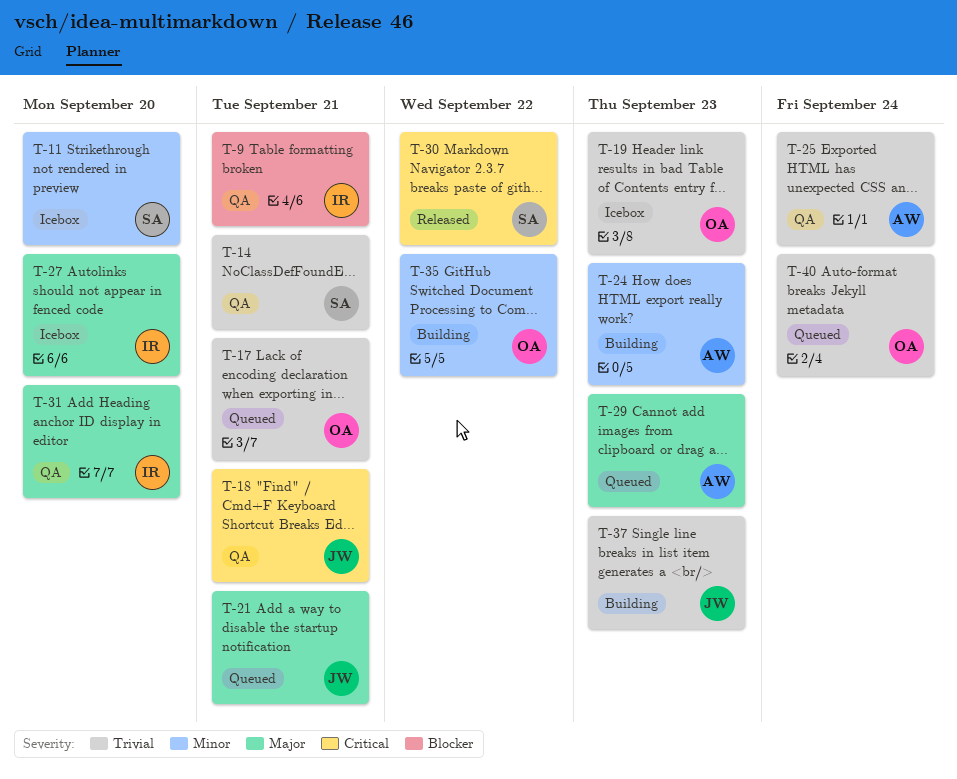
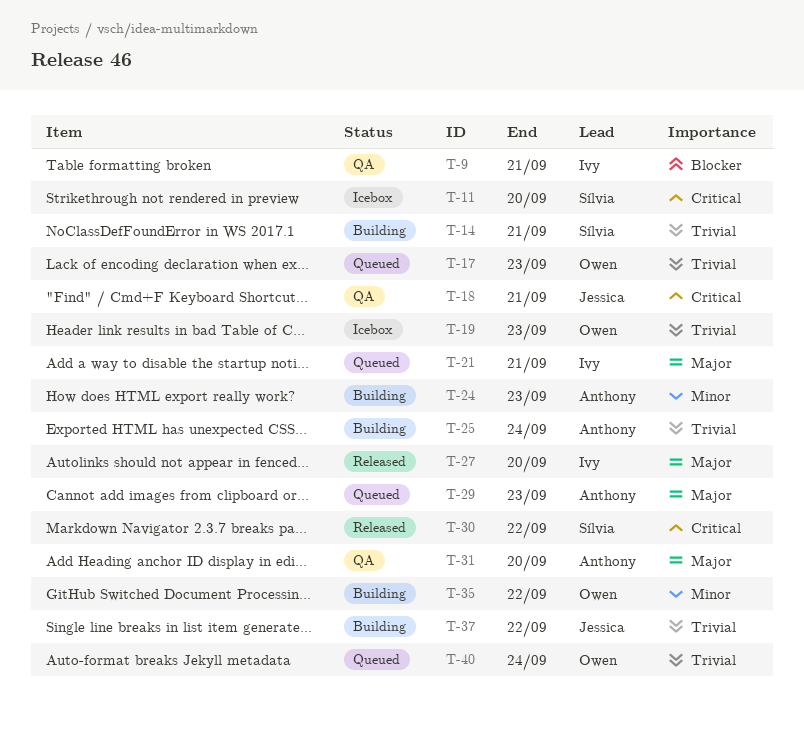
T-11, priority: Minor -> Critical
T-14, status: QA -> Building
T-17, due: Sep 21 -> Sep 23
T-21, owner: Jessica -> Ivy
T-25, status: QA -> Building
T-27, status: Icebox -> Released
T-31, owner: Ivy -> Anthony
T-37, due: Sep 23 -> Sep 22

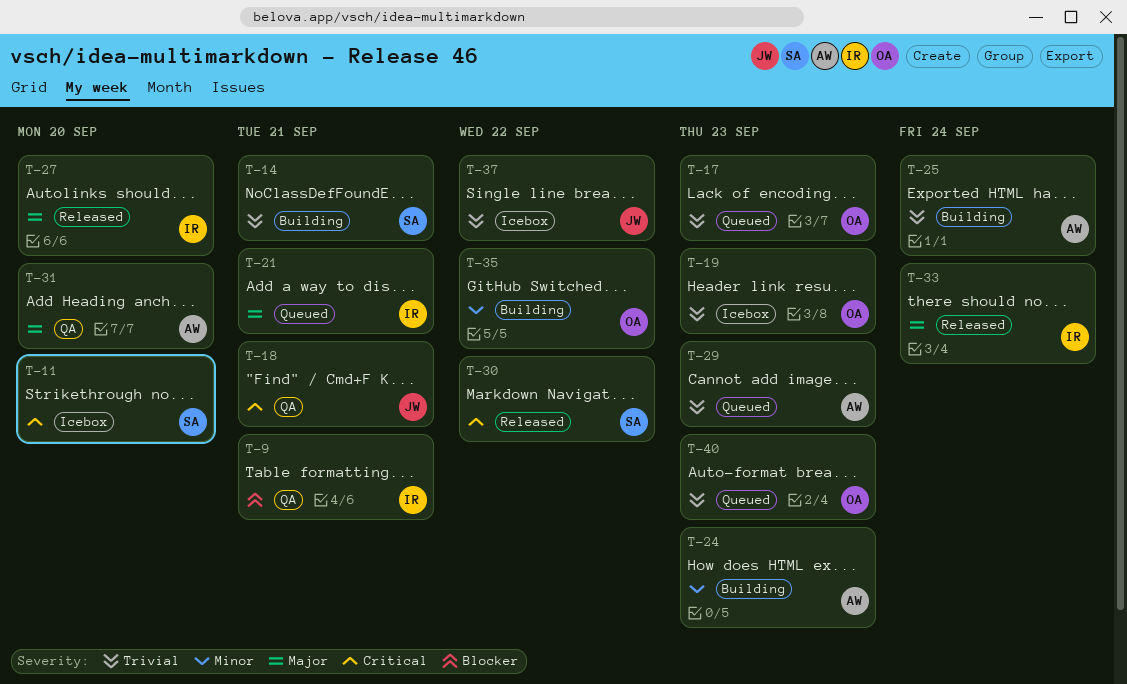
T-29, priority: Major -> Trivial
T-33: none -> present
T-37, status: Building -> Icebox
T-40, due: Sep 24 -> Sep 23

